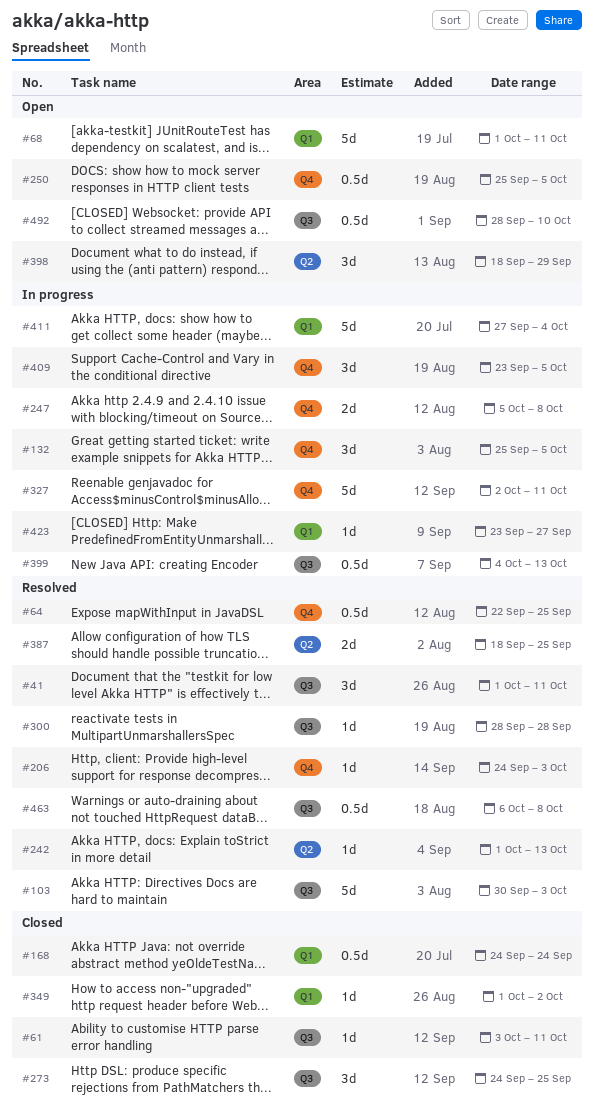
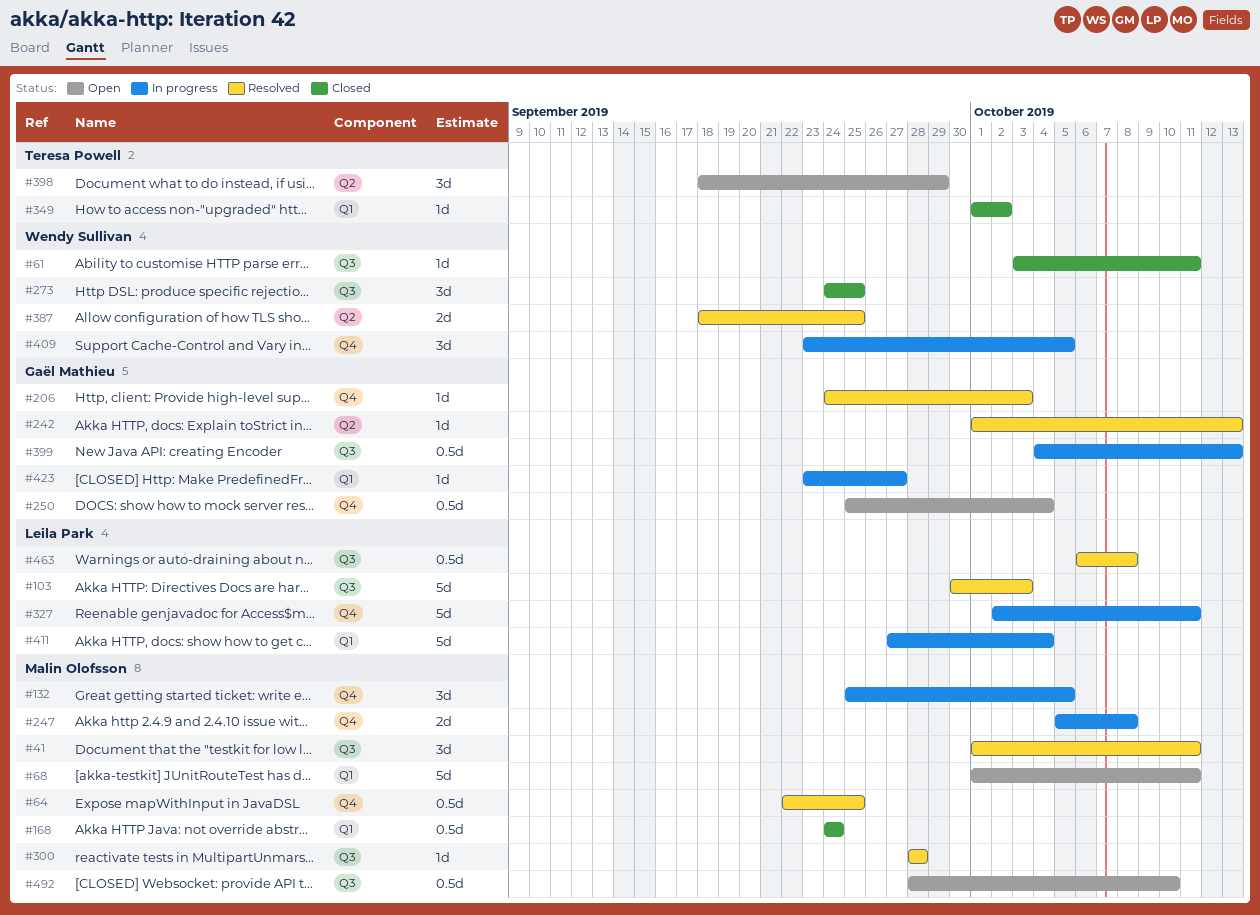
#250, due: Oct 5 -> Oct 4

